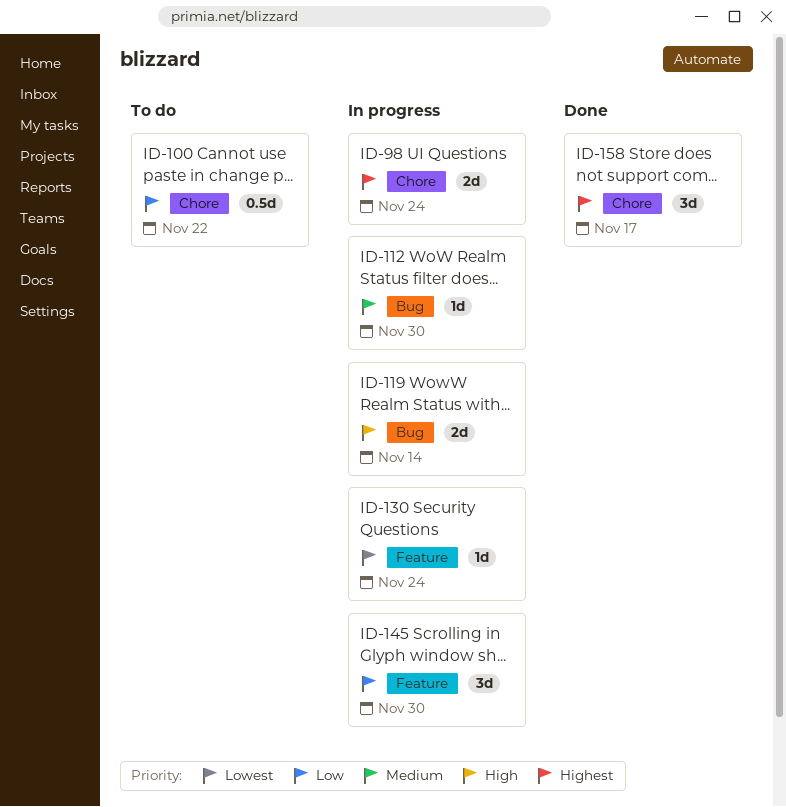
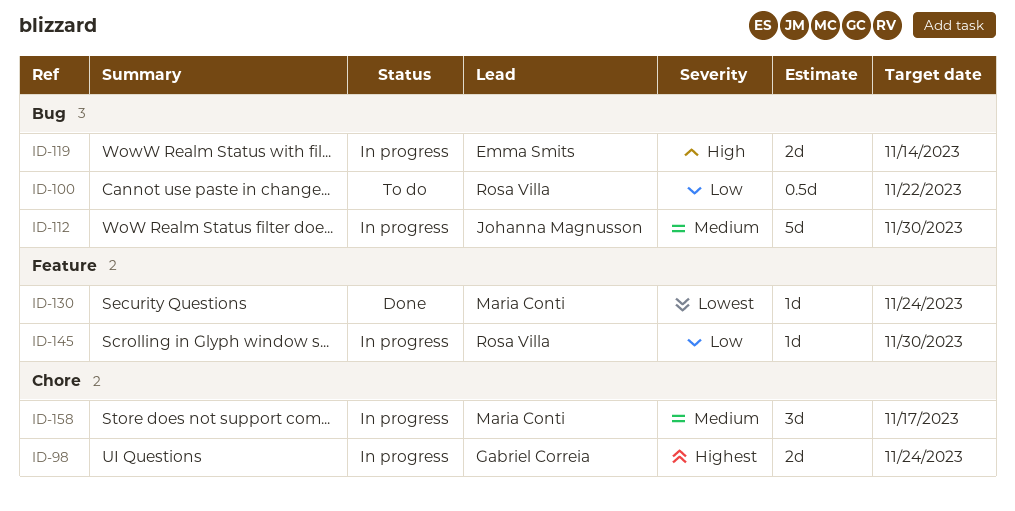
ID-100, label: Chore -> Bug
ID-112, estimate: 1d -> 5d
ID-130, status: In progress -> Done
ID-145, estimate: 3d -> 1d
ID-158, status: Done -> In progress
ID-158, priority: Highest -> Medium

